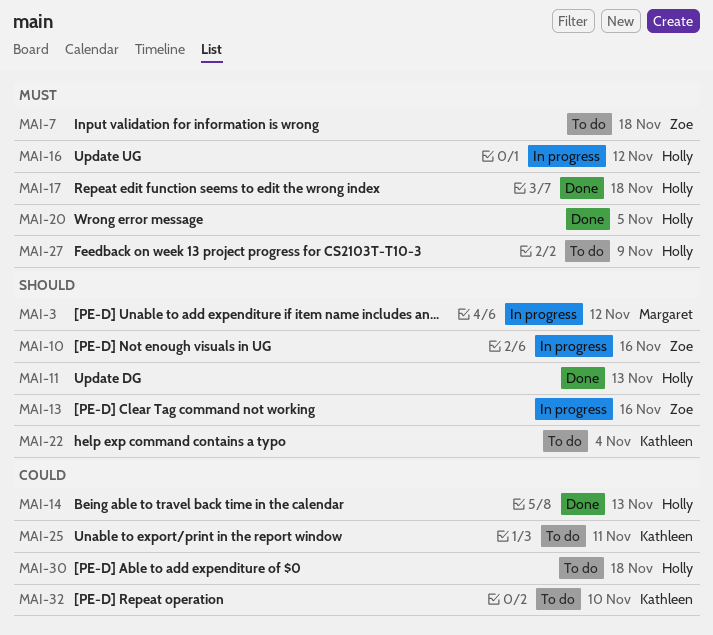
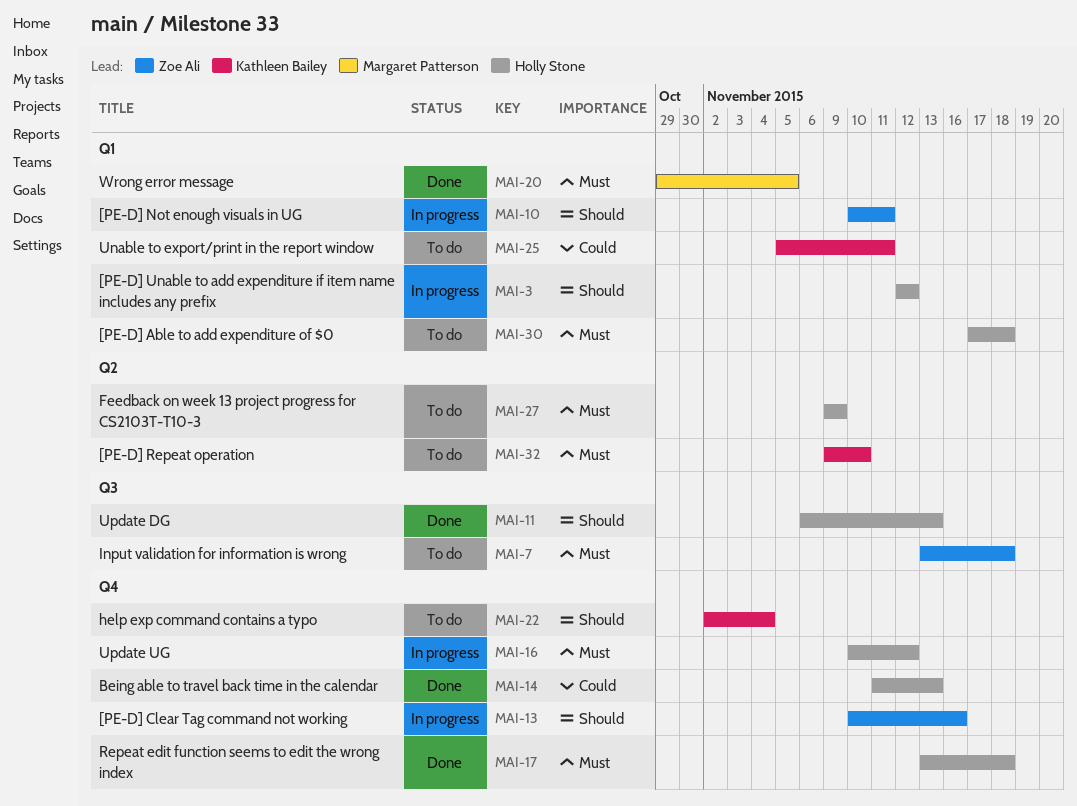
MAI-3, owner: Margaret Patterson -> Holly Stone
MAI-10, due: Nov 16 -> Nov 11
MAI-20, owner: Holly Stone -> Margaret Patterson
MAI-30, priority: Could -> Must
MAI-32, priority: Could -> Must

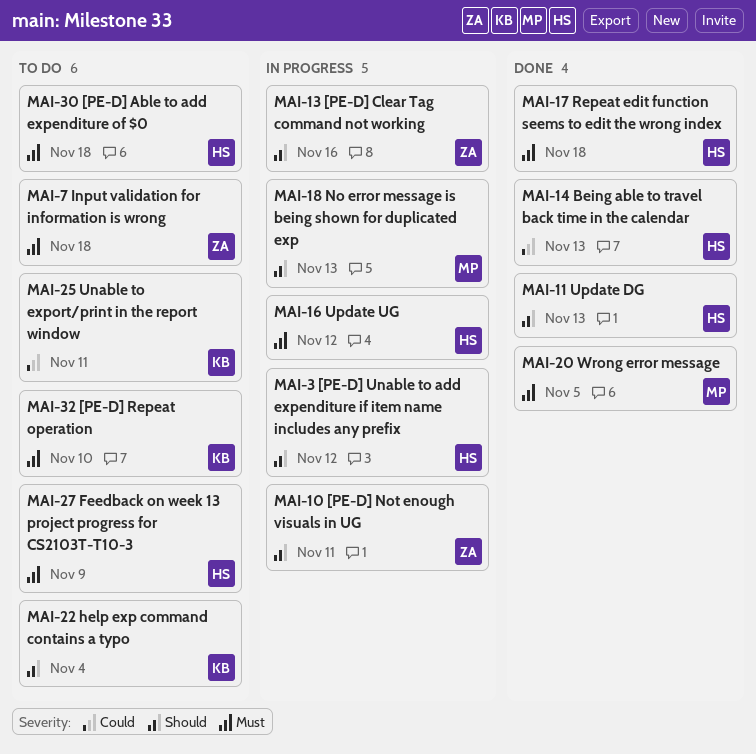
MAI-18: none -> present

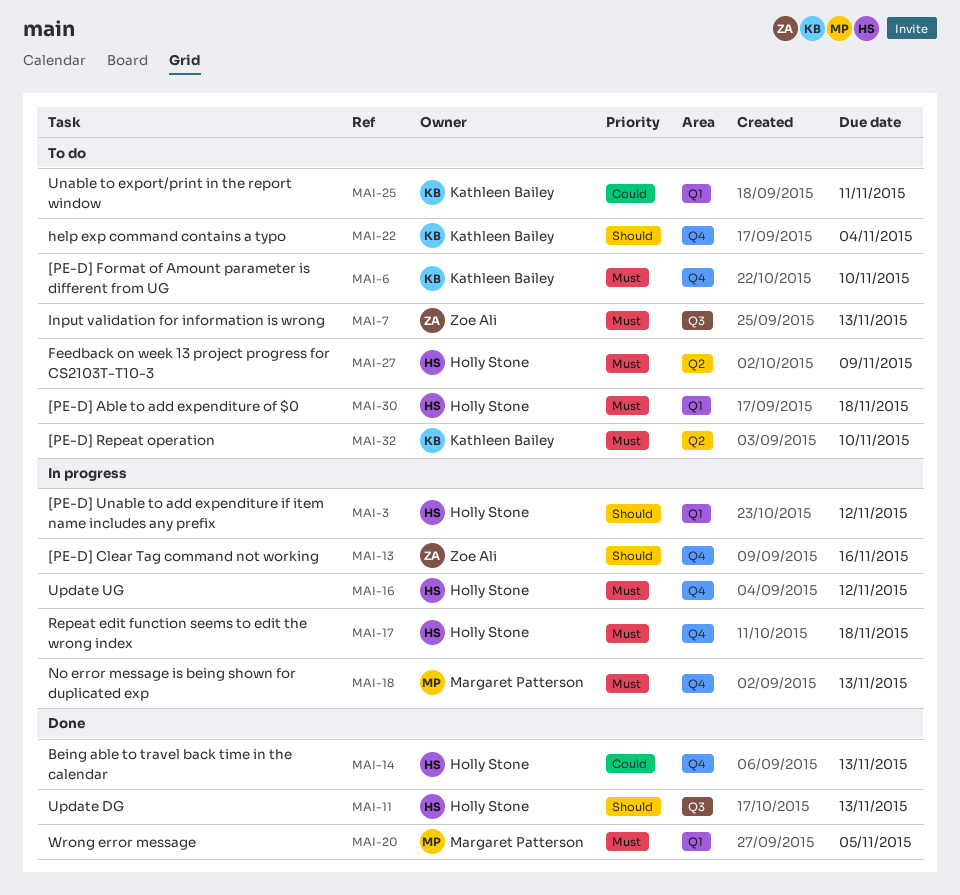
MAI-6: none -> present
MAI-7, due: Nov 18 -> Nov 13
MAI-10: present -> none
MAI-17, status: Done -> In progress
MAI-18, priority: Should -> Must

